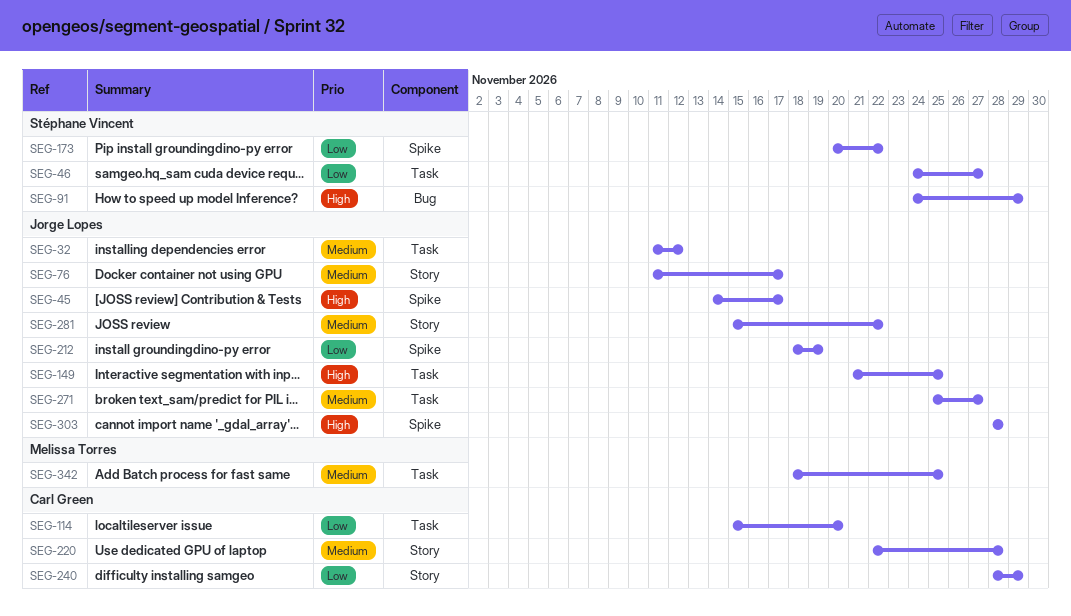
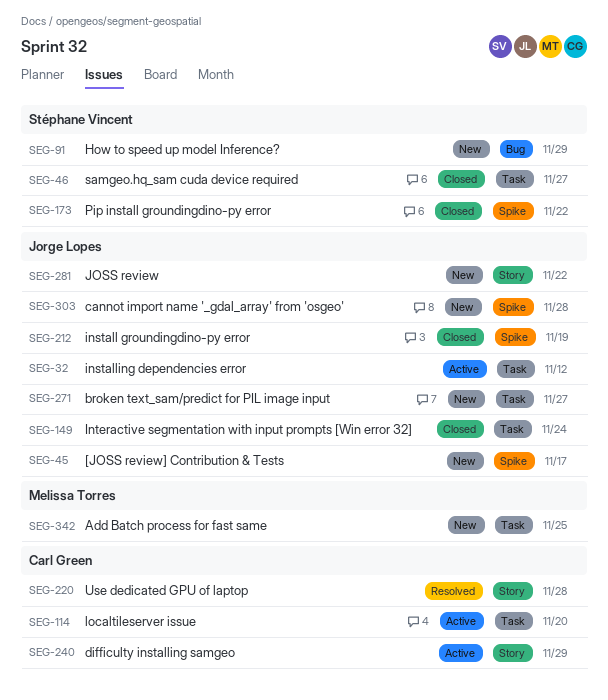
SEG-76: present -> none
SEG-149, due: Nov 25 -> Nov 24

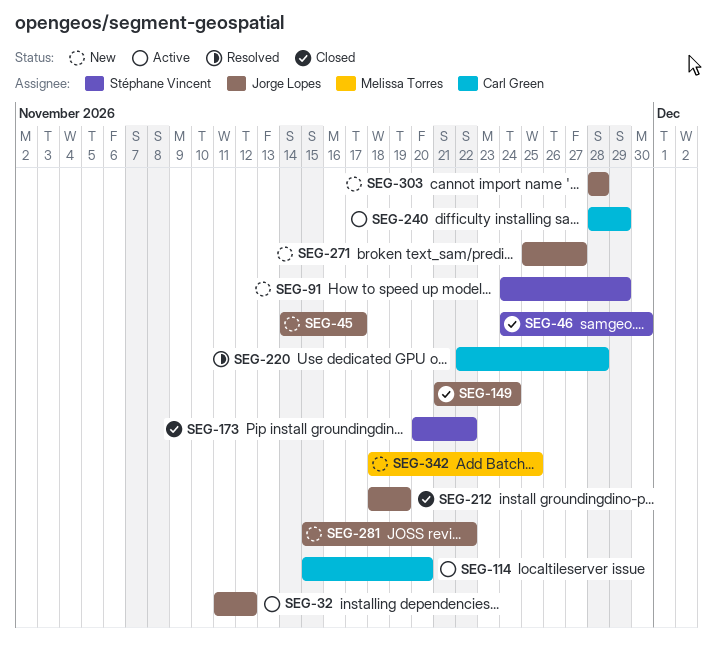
SEG-46, due: Nov 27 -> Nov 30

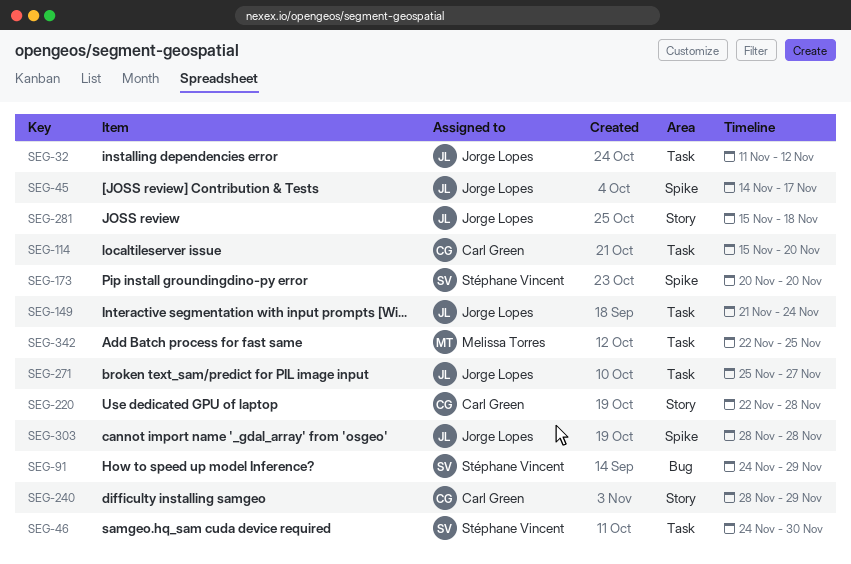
SEG-173, due: Nov 22 -> Nov 20
SEG-212: present -> none
SEG-281, due: Nov 22 -> Nov 18
SEG-342, start: Nov 18 -> Nov 22

